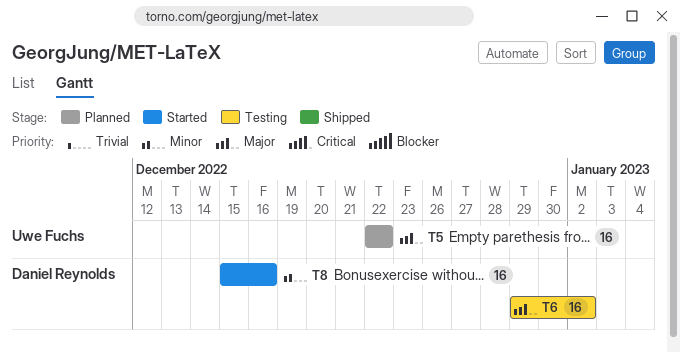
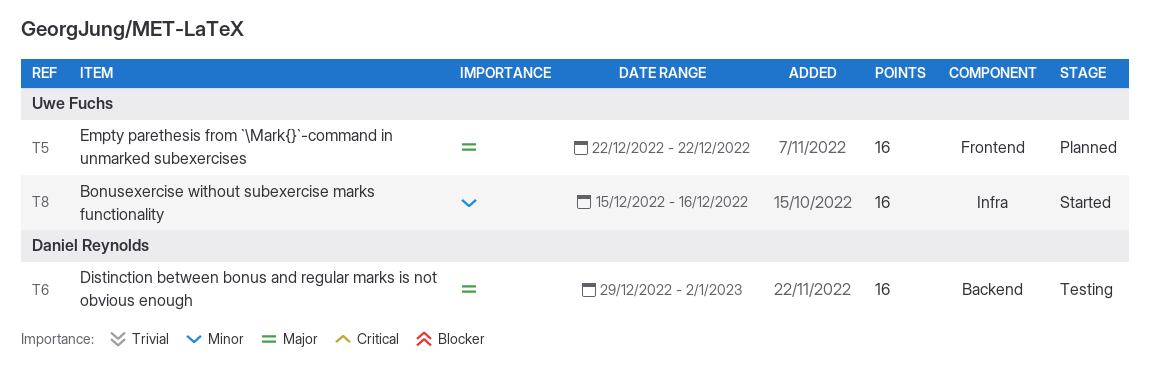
T8, owner: Daniel Reynolds -> Uwe Fuchs

